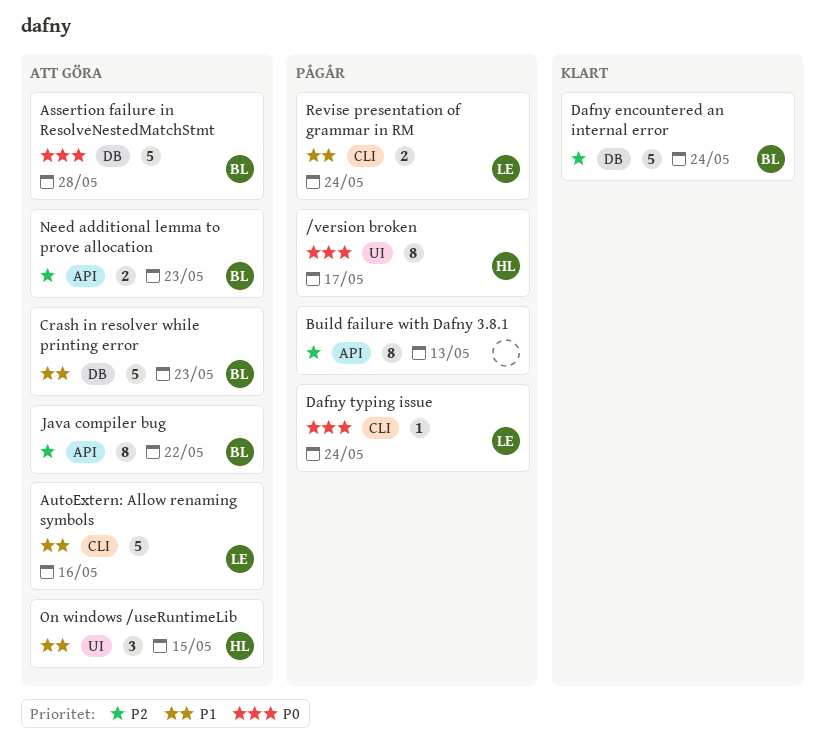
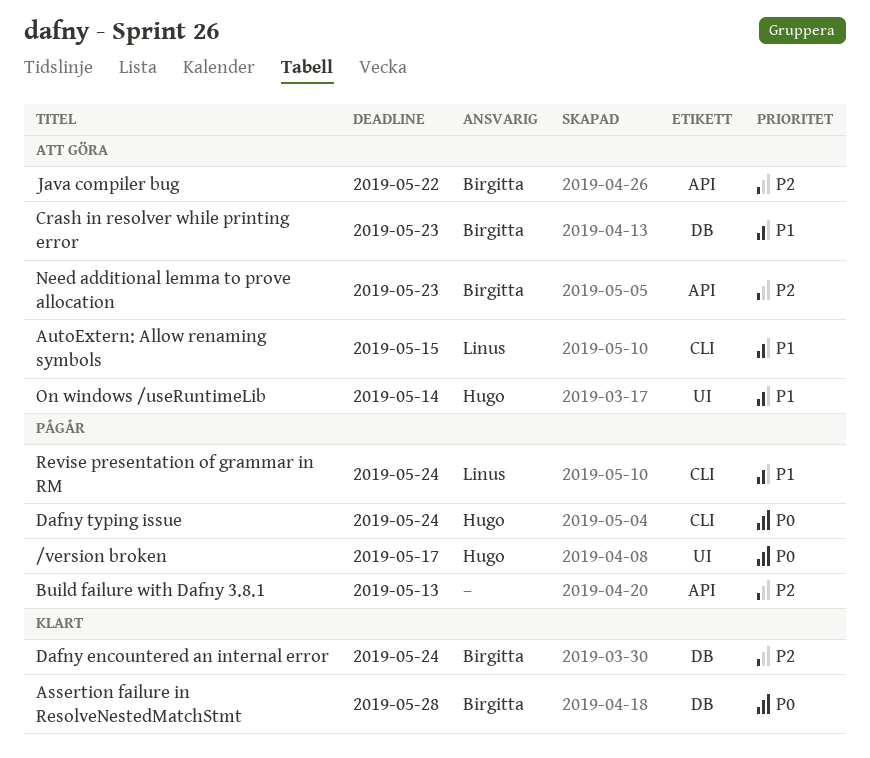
Assertion failure in ResolveNestedMatchStmt, status: Att göra -> Klart
AutoExtern: Allow renaming symbols, due: May 16 -> May 15
Dafny typing issue, owner: Linus -> Hugo
On windows /useRuntimeLib, due: May 15 -> May 14

